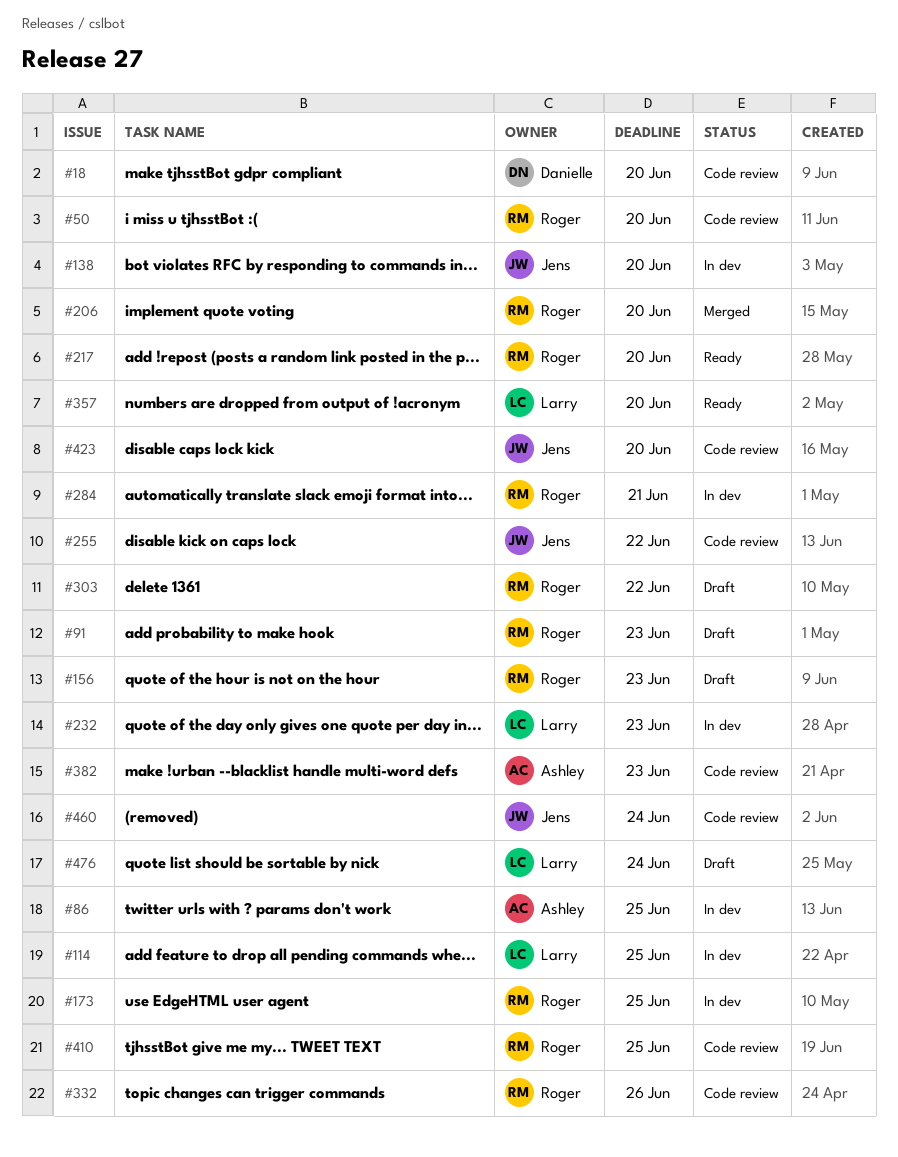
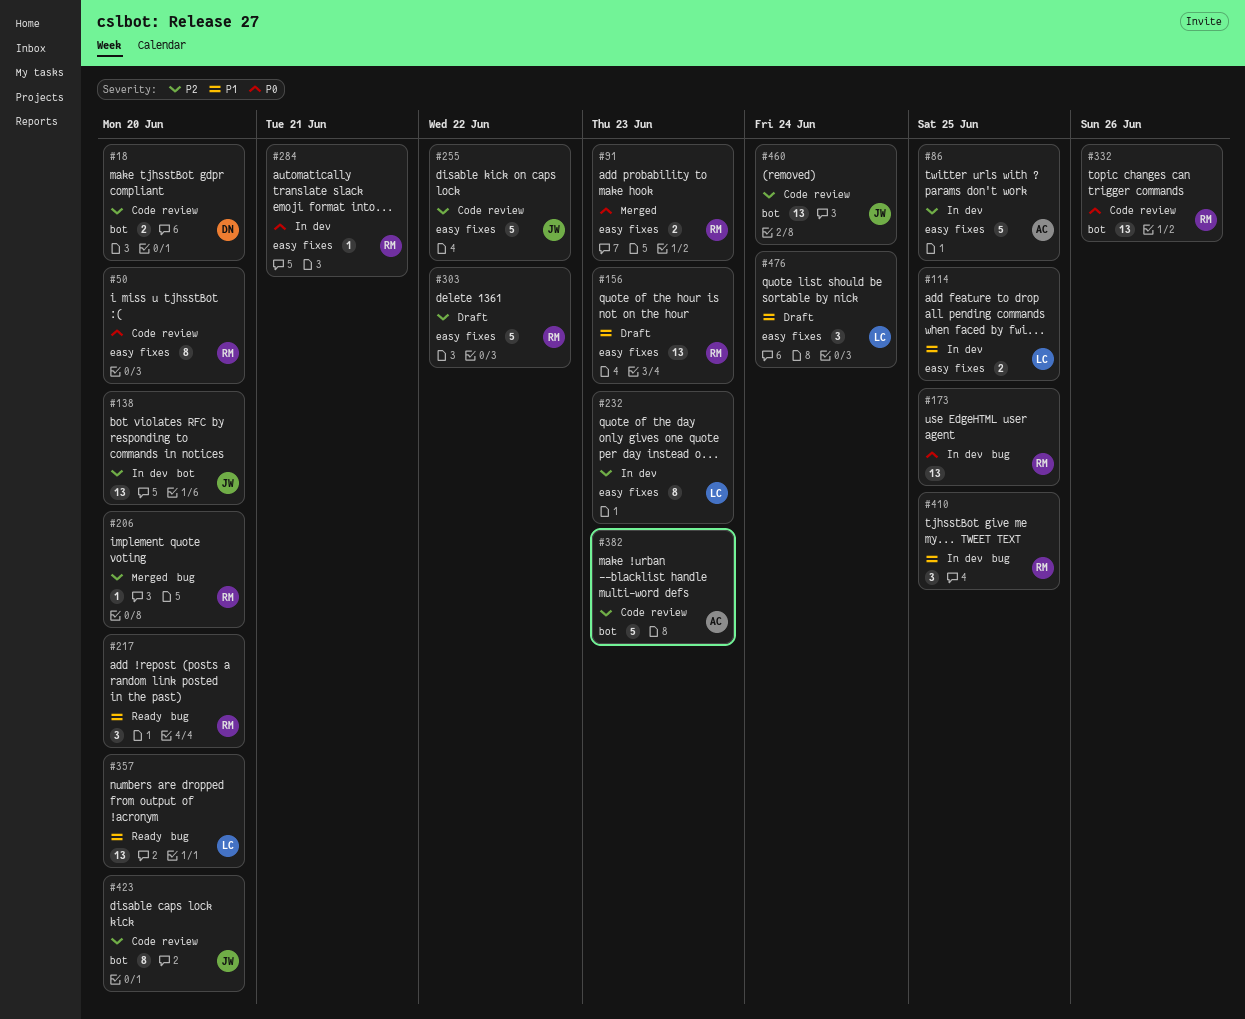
#91, status: Draft -> Merged
#410, status: Code review -> In dev

